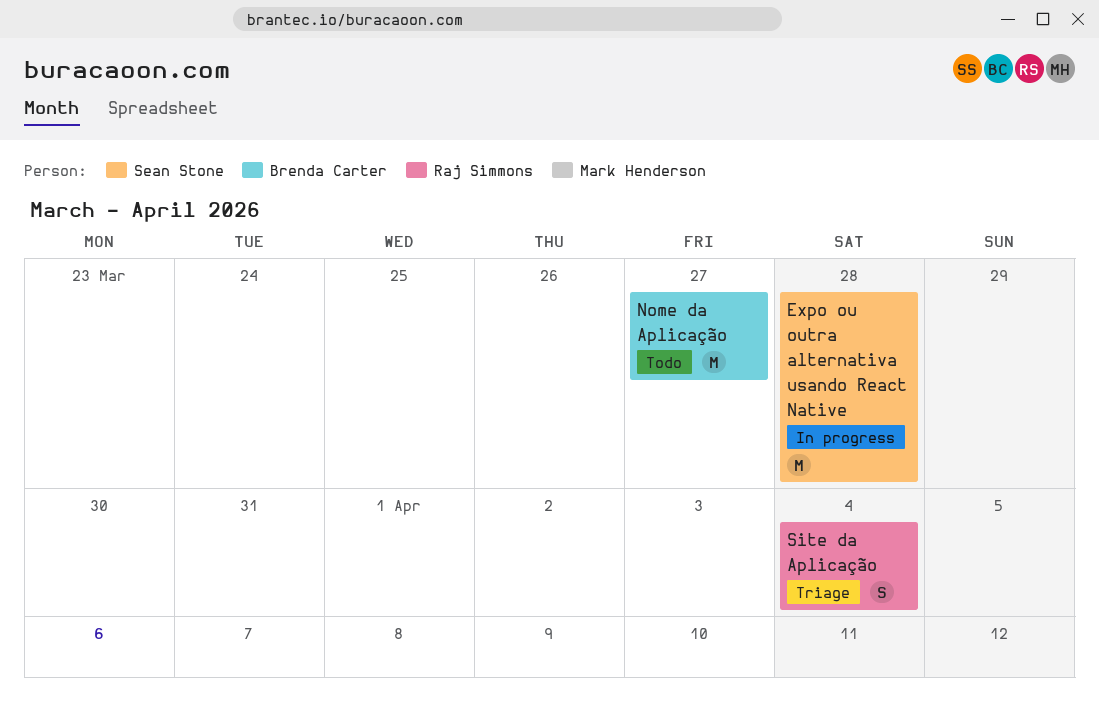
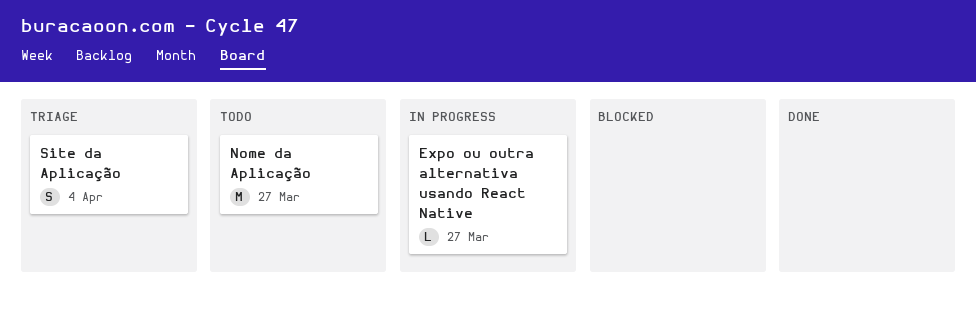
Expo ou outra alternativa usando React Native, estimate: M -> L
Expo ou outra alternativa usando React Native, due: Mar 28 -> Mar 27

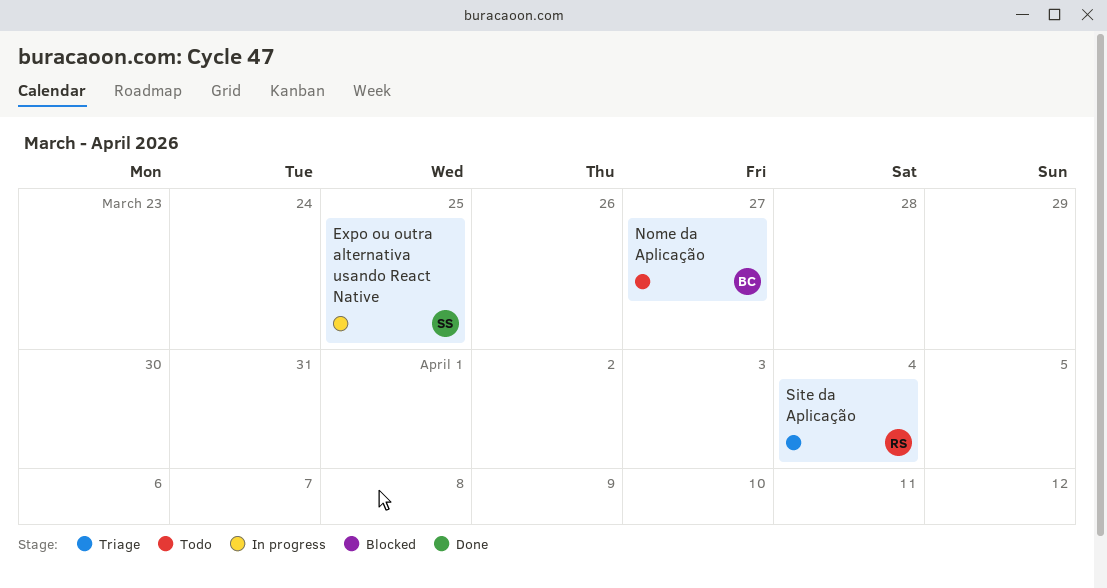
Expo ou outra alternativa usando React Native, due: Mar 27 -> Mar 25

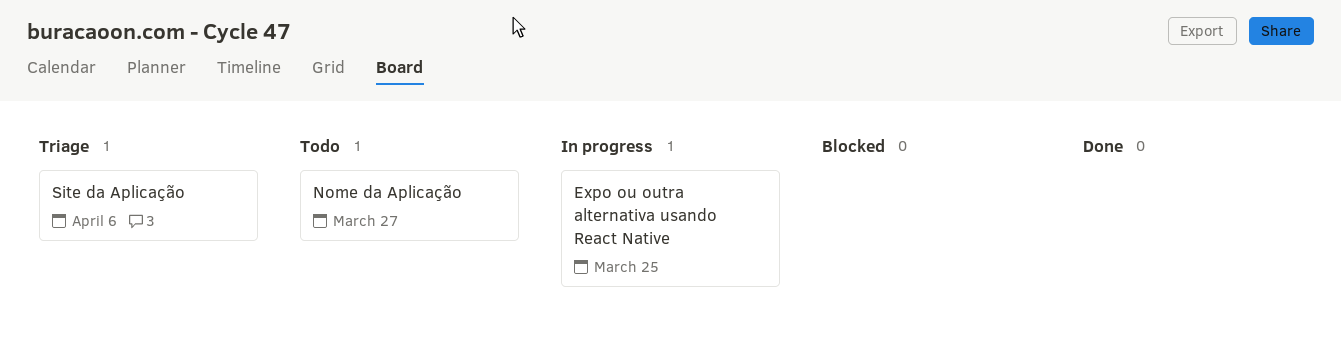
Site da Aplicação, due: Apr 4 -> Apr 6

